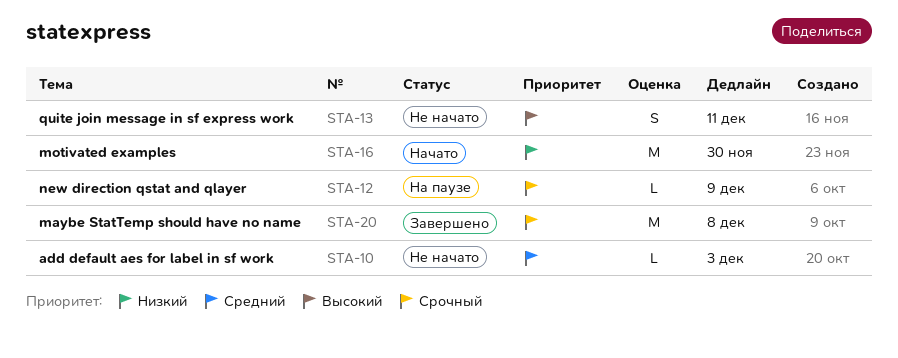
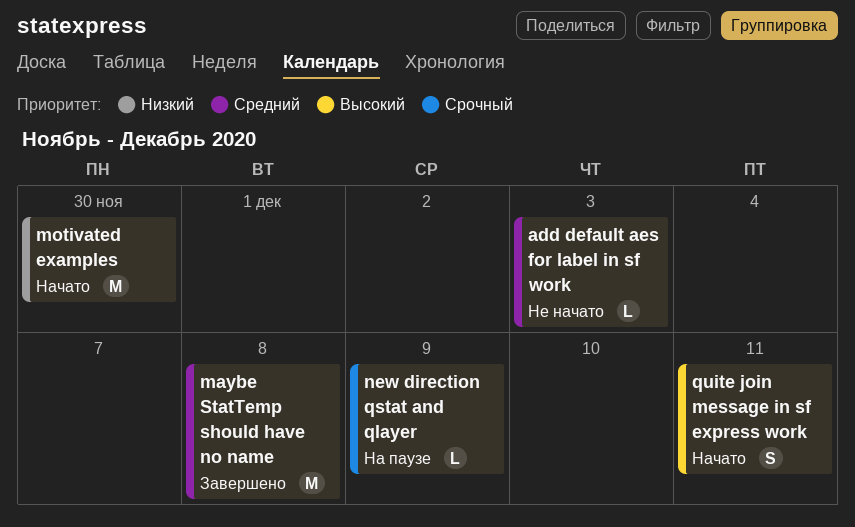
maybe StatTemp should have no name, priority: Срочный -> Средний
quite join message in sf express work, status: Не начато -> Начато

